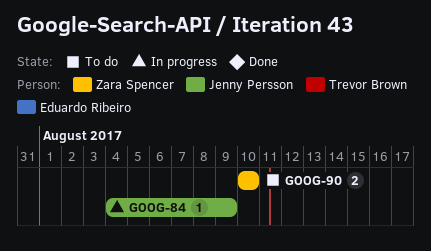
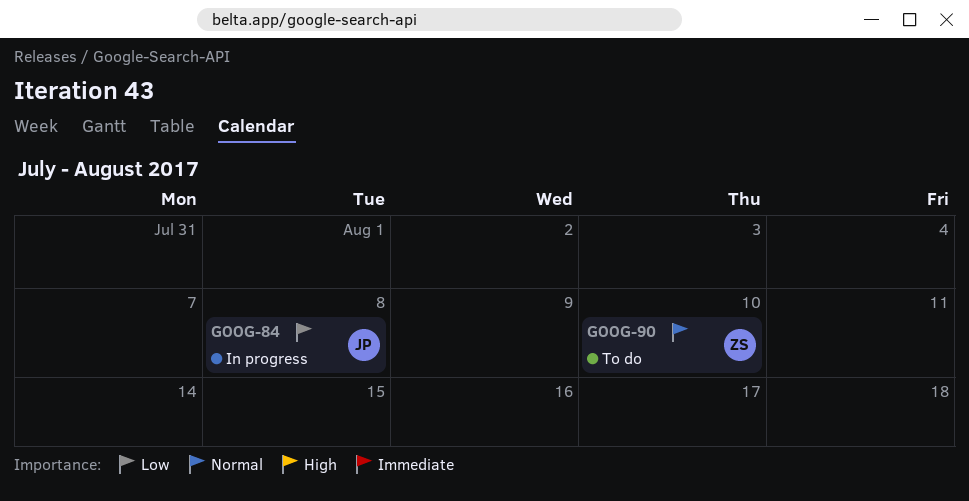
GOOG-84, due: Aug 9 -> Aug 8

